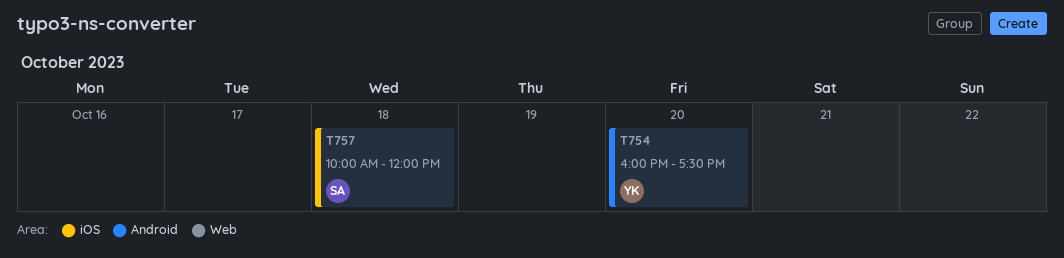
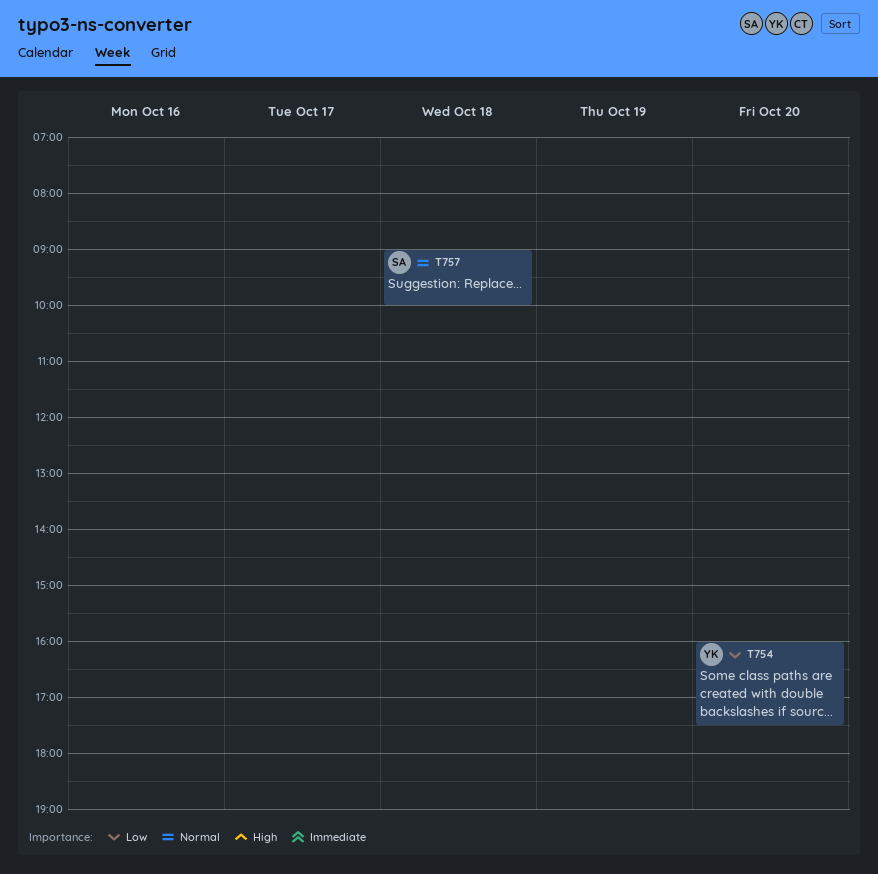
T757, begins: 10:00 -> 09:00
T757, ends: 12:00 -> 10:00

